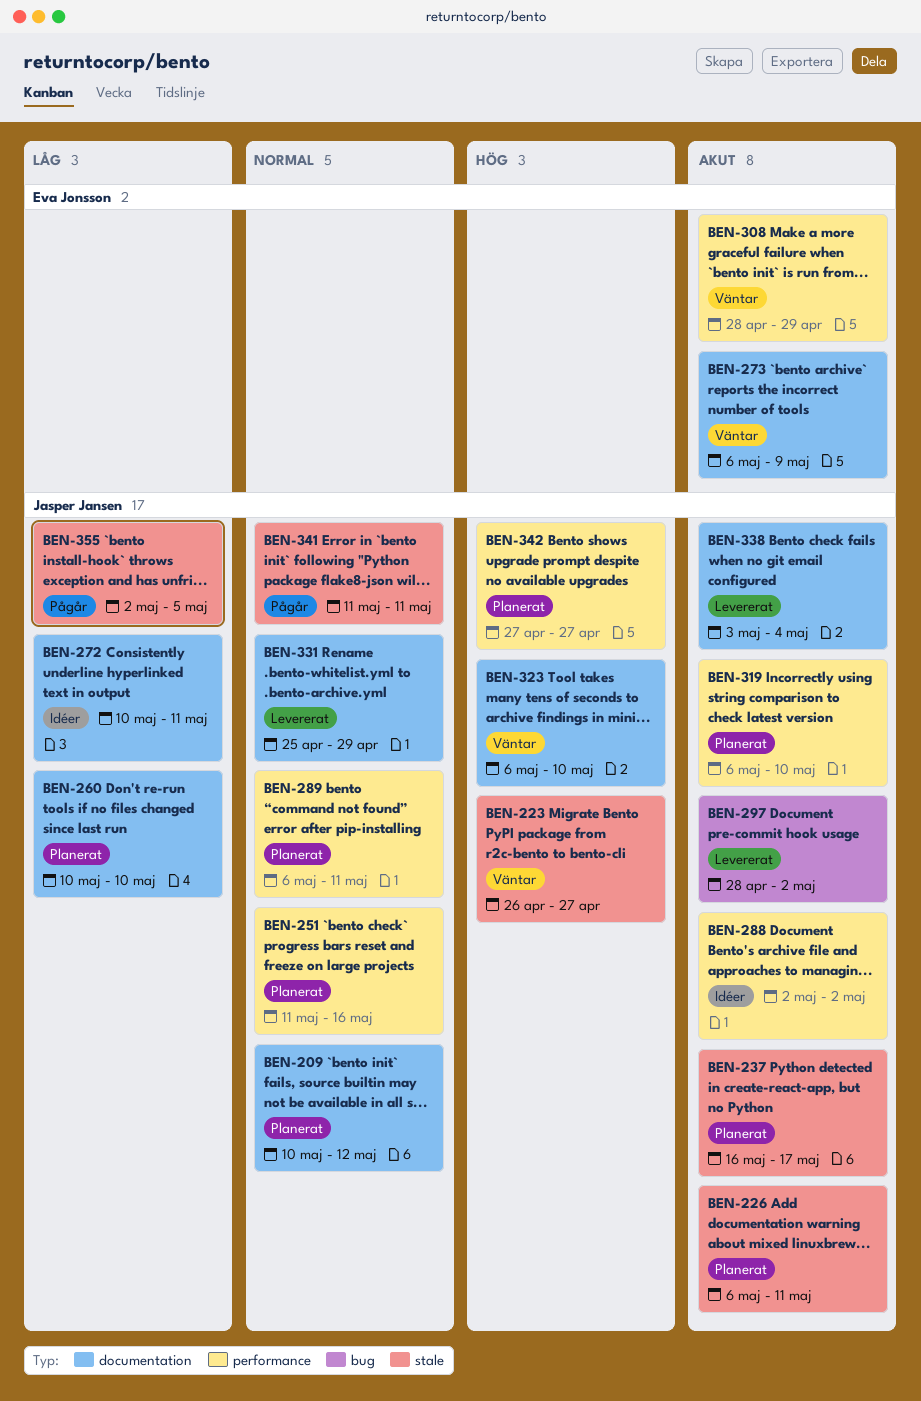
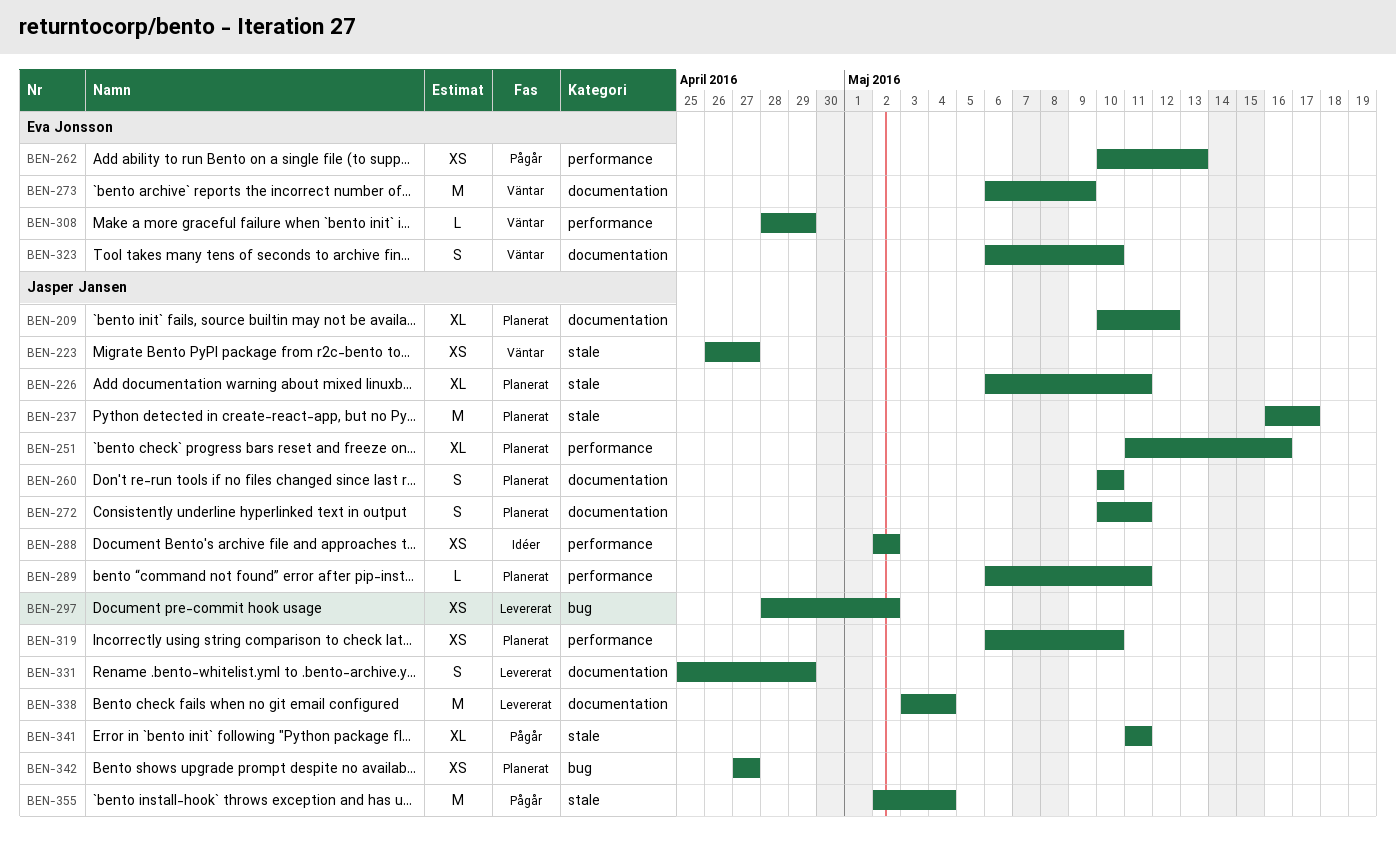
BEN-262: none -> present
BEN-272, status: Idéer -> Planerat
BEN-323, owner: Jasper Jansen -> Eva Jonsson
BEN-342, label: performance -> bug
BEN-355, due: May 5 -> May 4

